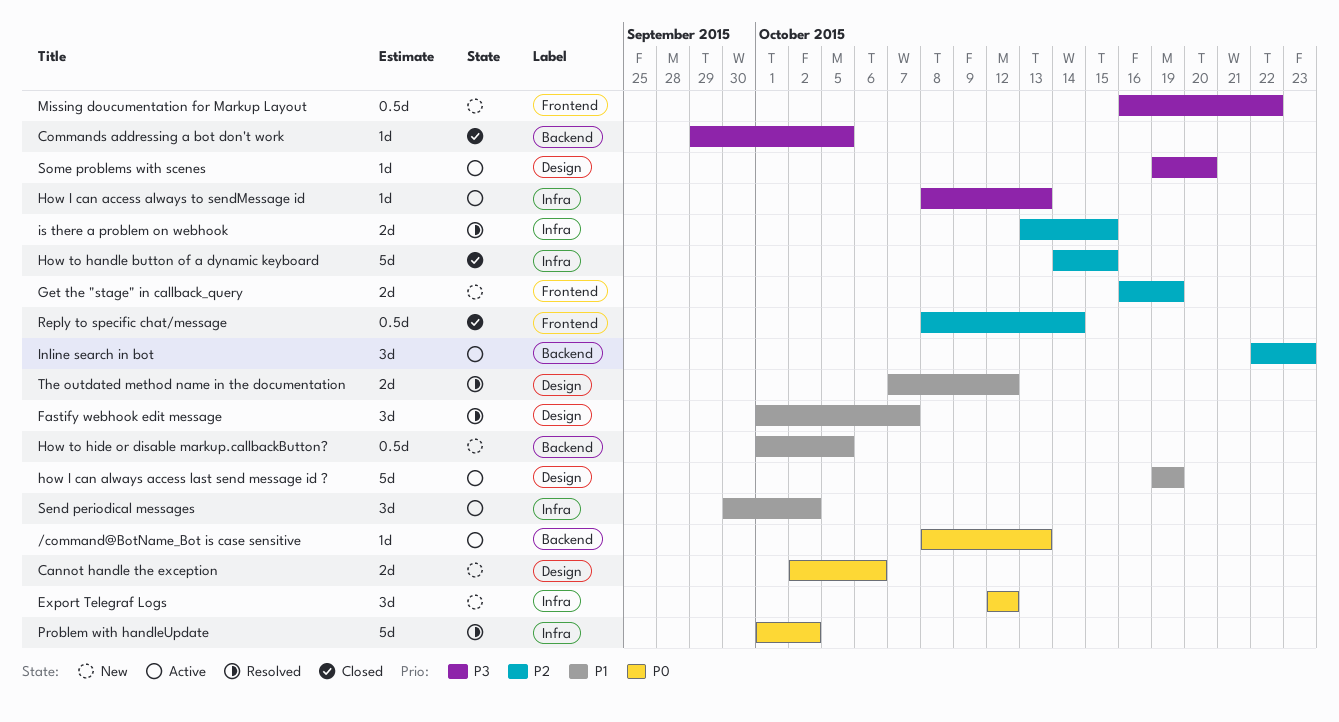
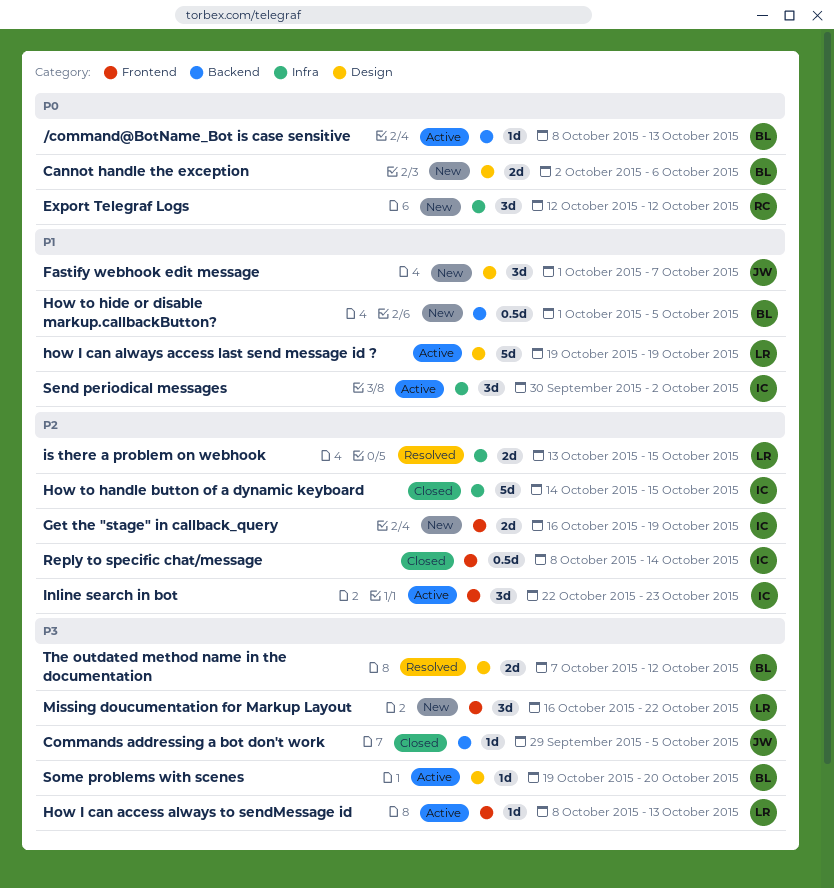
Fastify webhook edit message, status: Resolved -> New
How I can access always to sendMessage id, label: Infra -> Frontend
Inline search in bot, label: Backend -> Frontend
Missing doucumentation for Markup Layout, estimate: 0.5d -> 3d
Problem with handleUpdate: present -> none
The outdated method name in the documentation, priority: P1 -> P3

